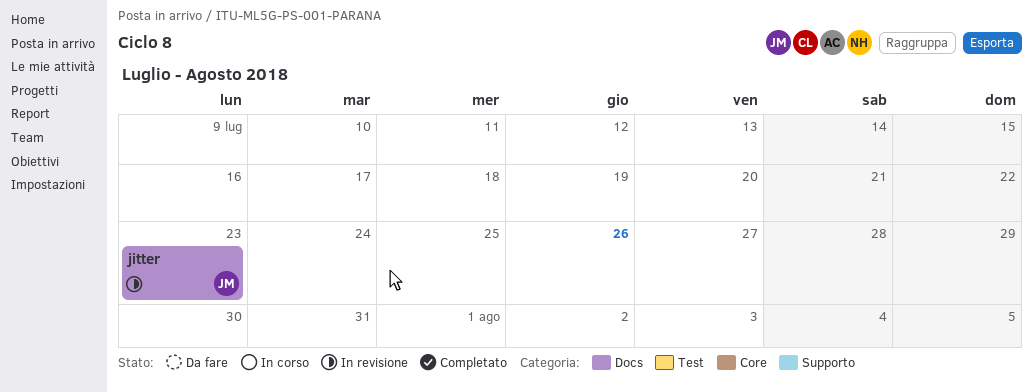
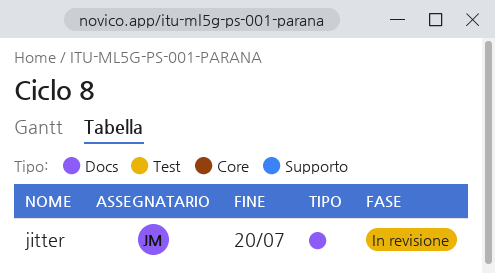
jitter, due: Jul 23 -> Jul 20

